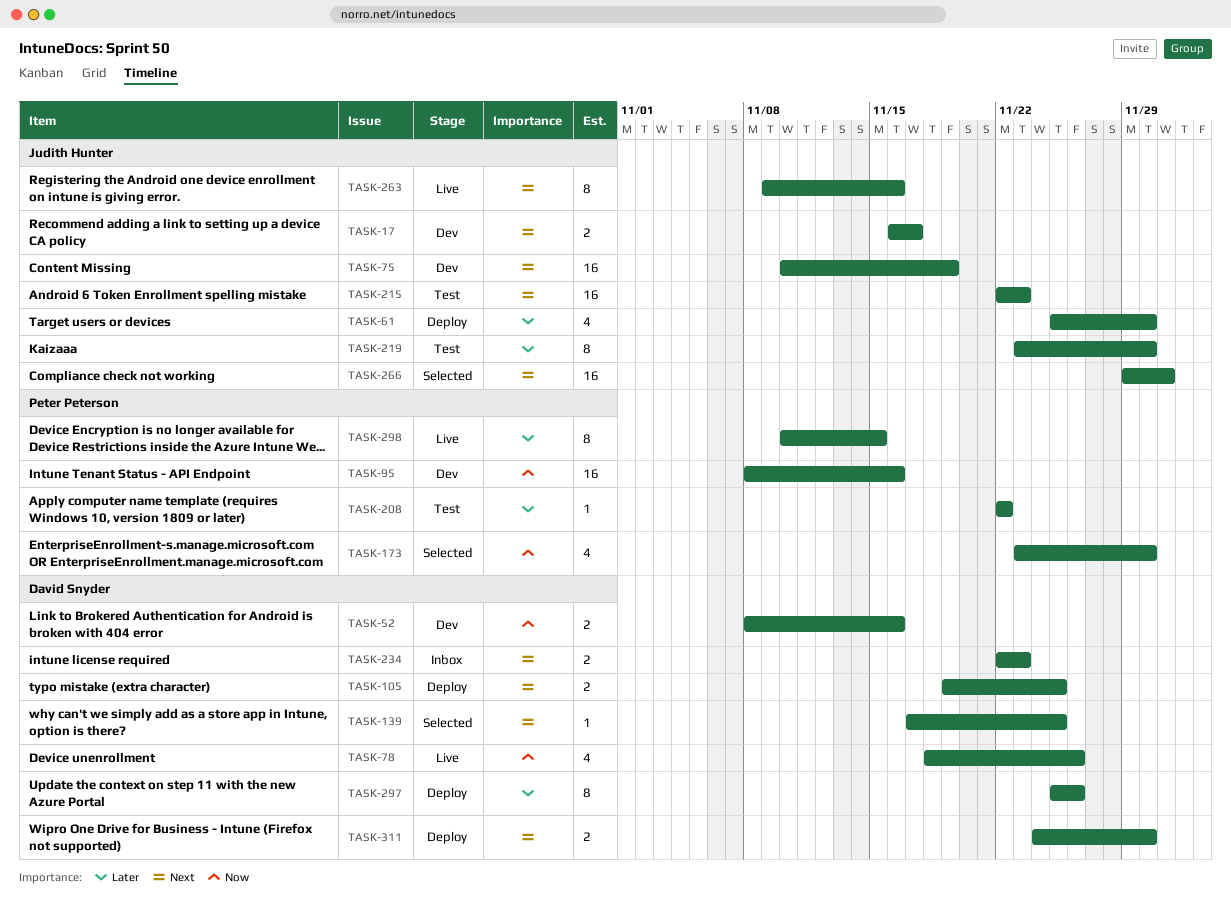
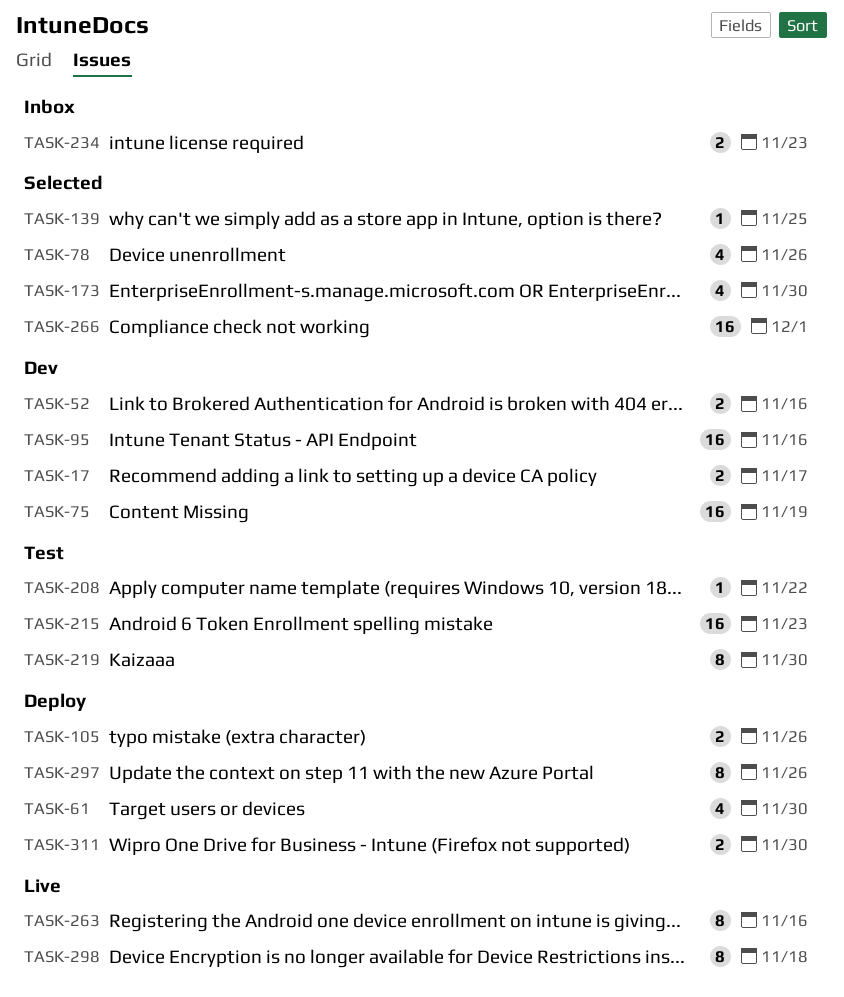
TASK-78, status: Live -> Selected
TASK-105, due: Nov 25 -> Nov 26
TASK-298, due: Nov 15 -> Nov 18

